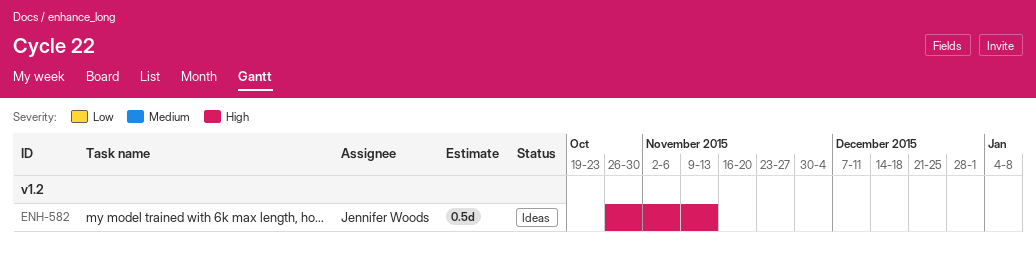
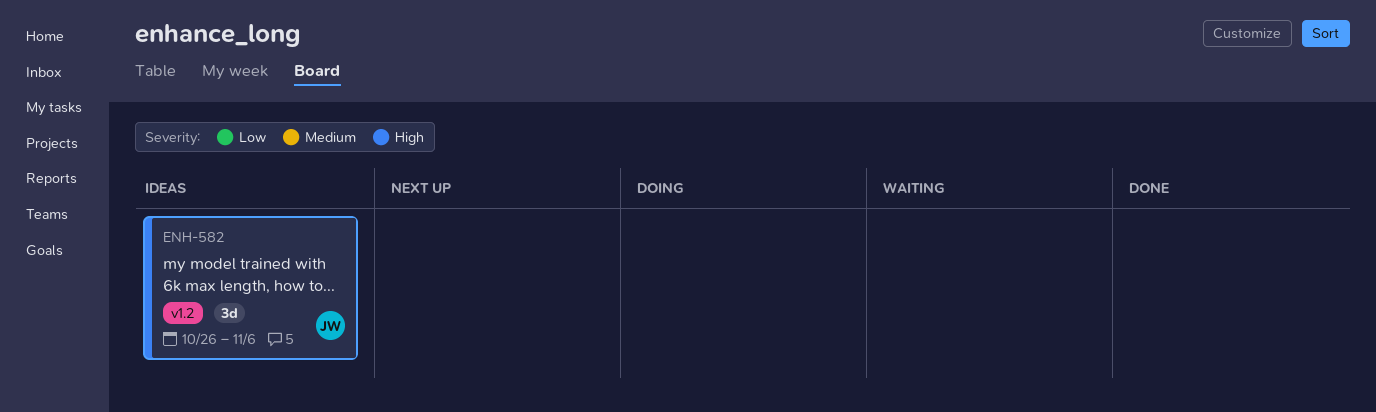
ENH-582, estimate: 0.5d -> 3d
ENH-582, due: Nov 13 -> Nov 6

